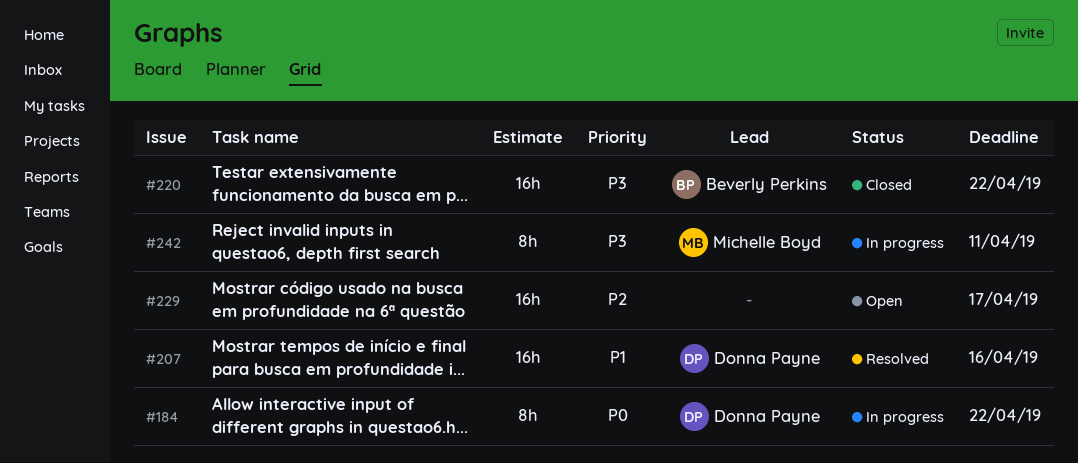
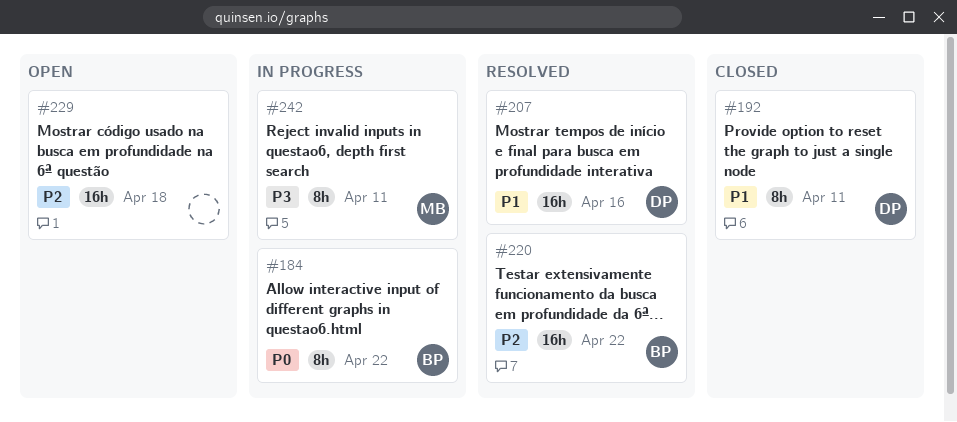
#184, owner: Donna Payne -> Beverly Perkins
#192: none -> present
#220, status: Closed -> Resolved
#220, priority: P3 -> P2
#229, due: Apr 17 -> Apr 18

